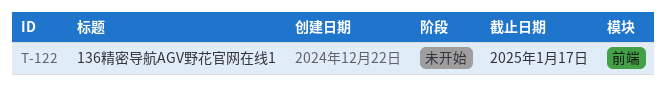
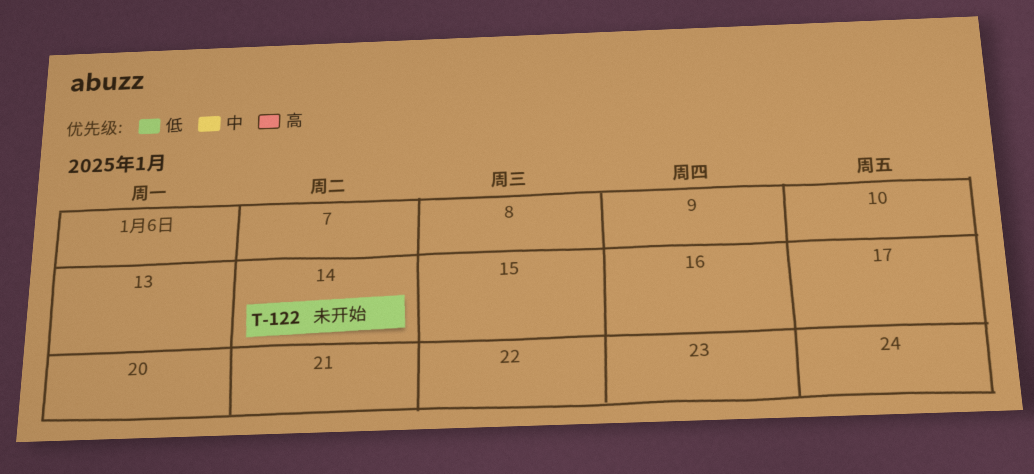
T-122, due: Jan 17 -> Jan 14

